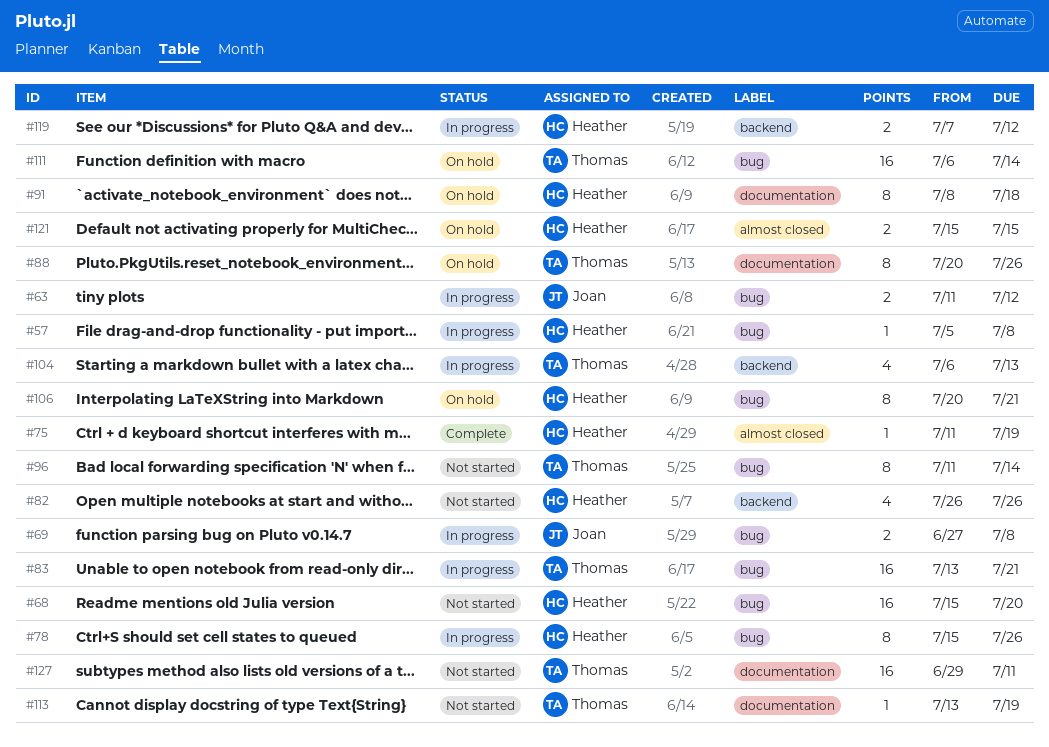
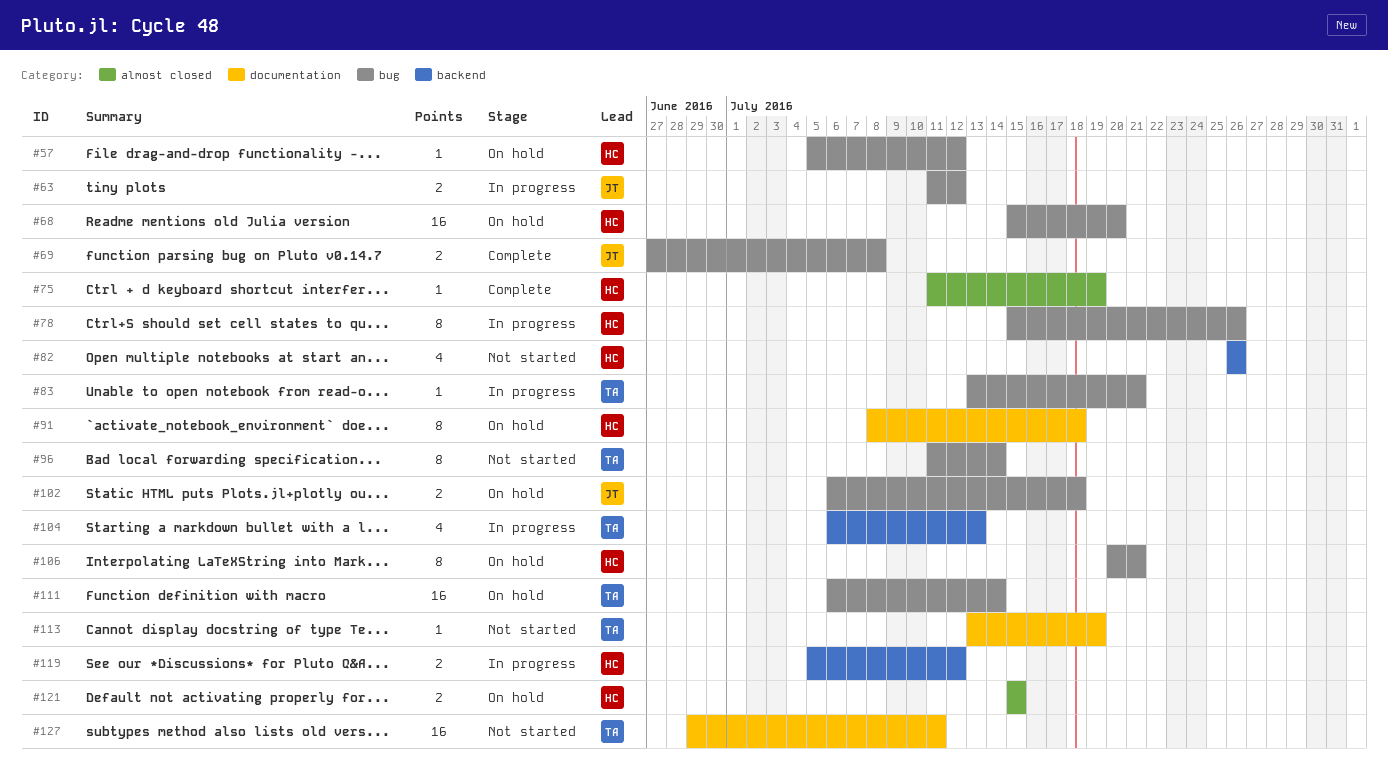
#57, status: In progress -> On hold
#57, due: Jul 8 -> Jul 12
#68, status: Not started -> On hold
#69, status: In progress -> Complete
#83, estimate: 16 -> 1
#88: present -> none
#102: none -> present
#119, start: Jul 7 -> Jul 5

